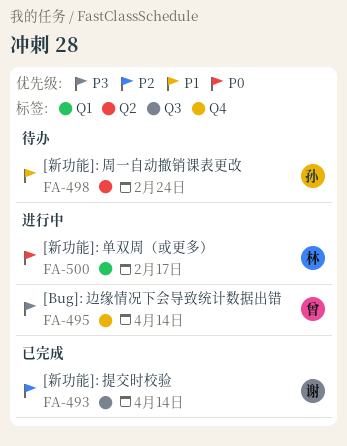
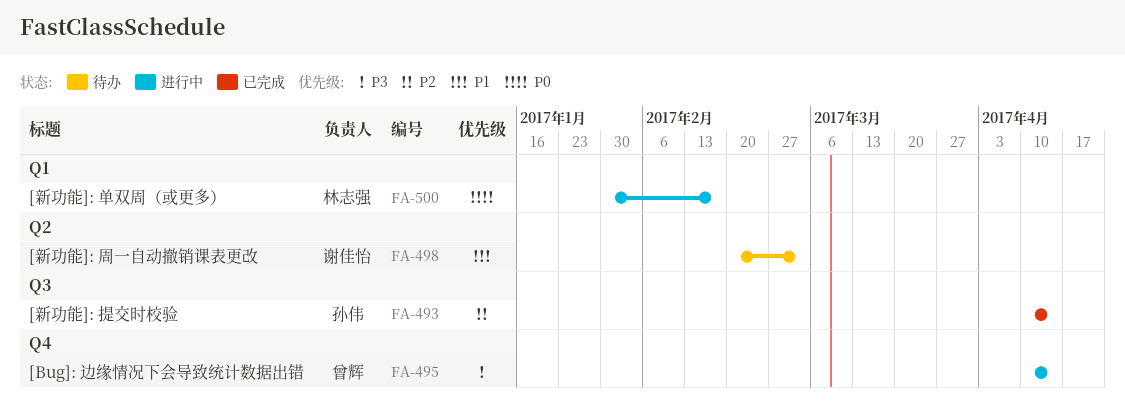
FA-493, owner: 谢佳怡 -> 孙伟
FA-498, owner: 孙伟 -> 谢佳怡
FA-498, due: Feb 24 -> Mar 3

